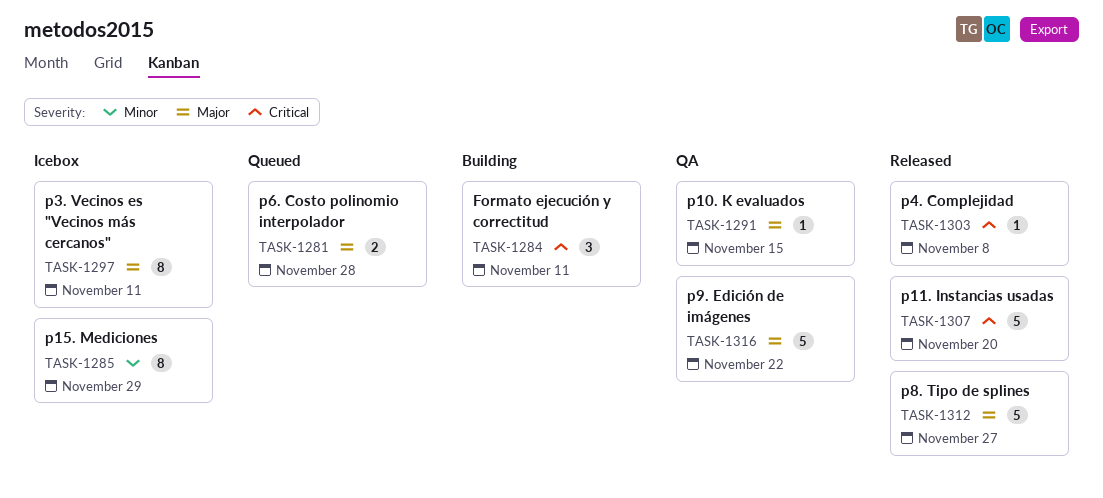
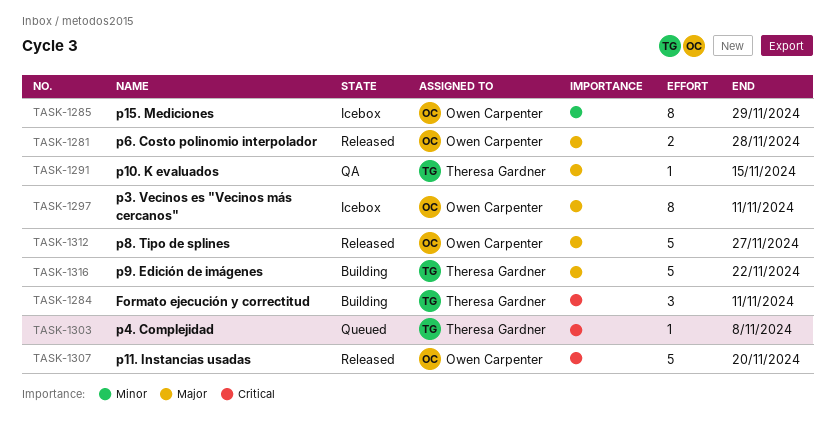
TASK-1281, status: Queued -> Released
TASK-1303, status: Released -> Queued
TASK-1316, status: QA -> Building

